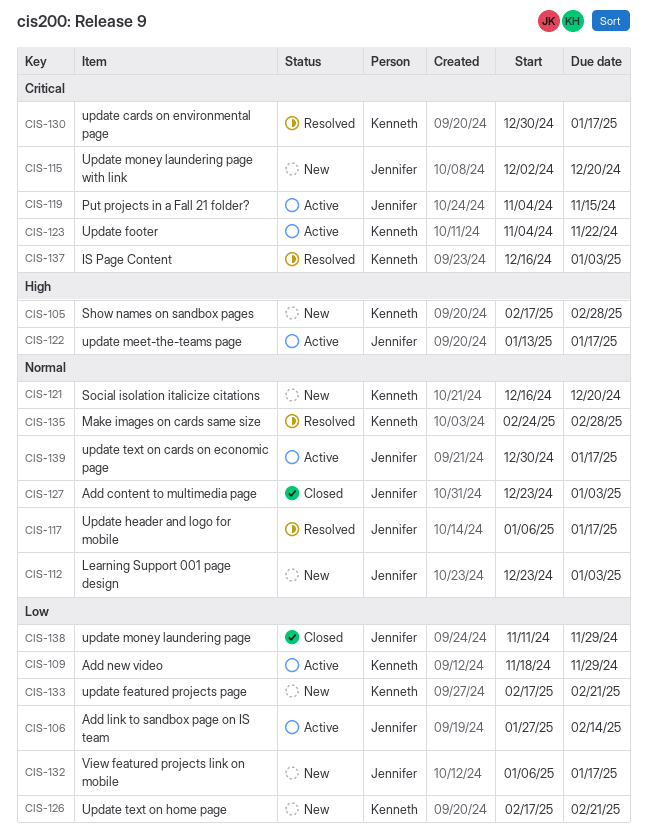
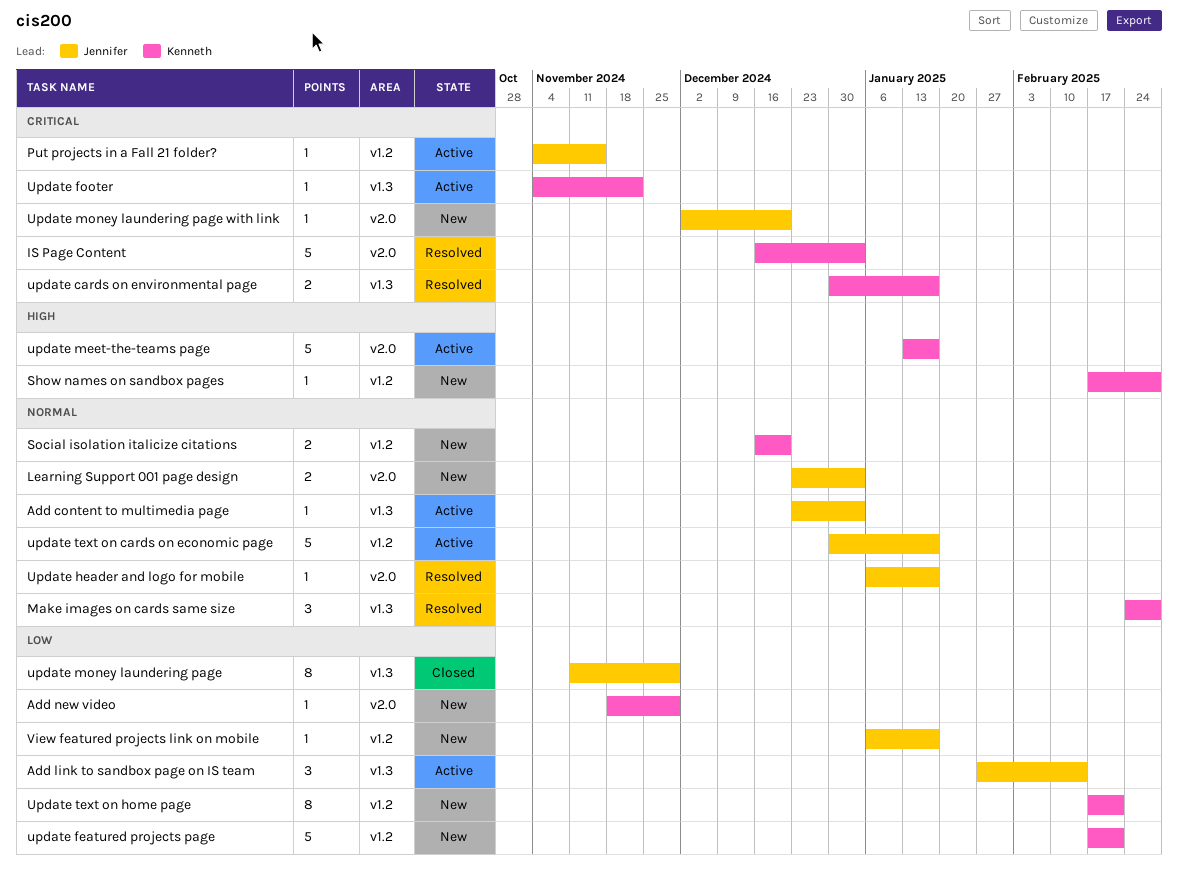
Add content to multimedia page, status: Closed -> Active
Add new video, status: Active -> New
update meet-the-teams page, owner: Jennifer -> Kenneth

